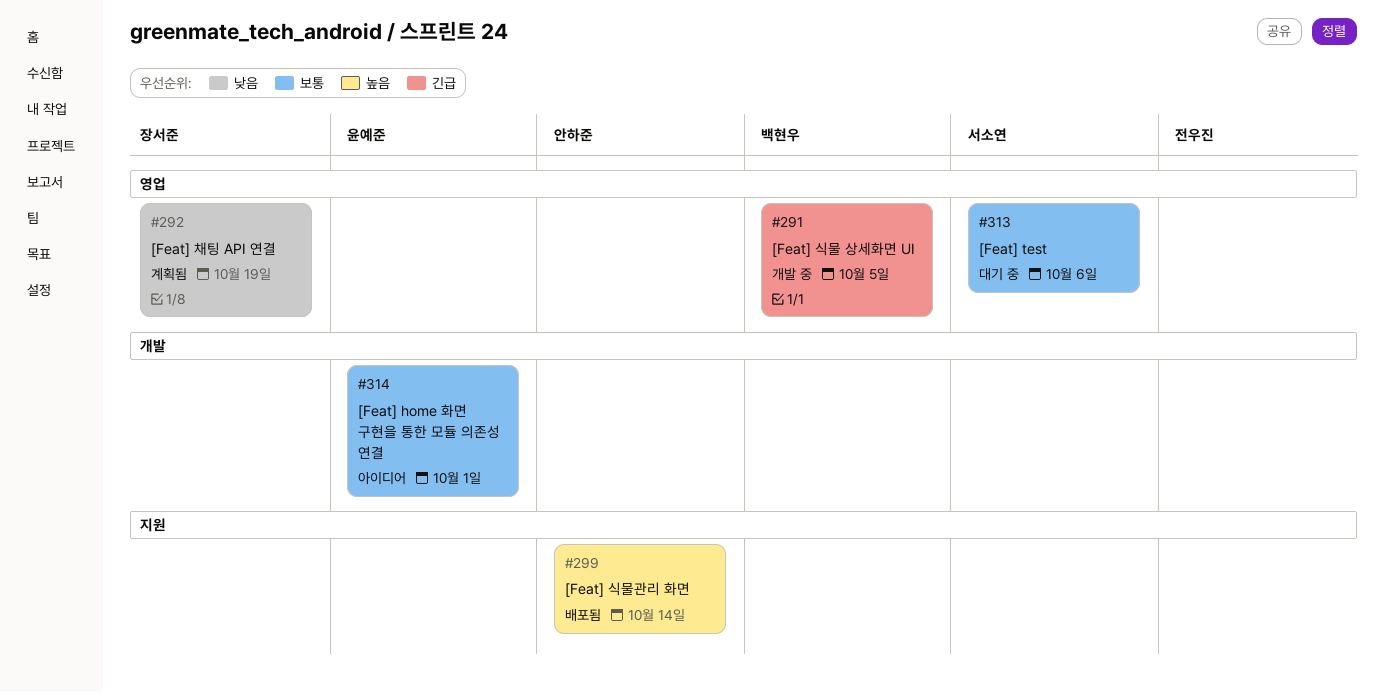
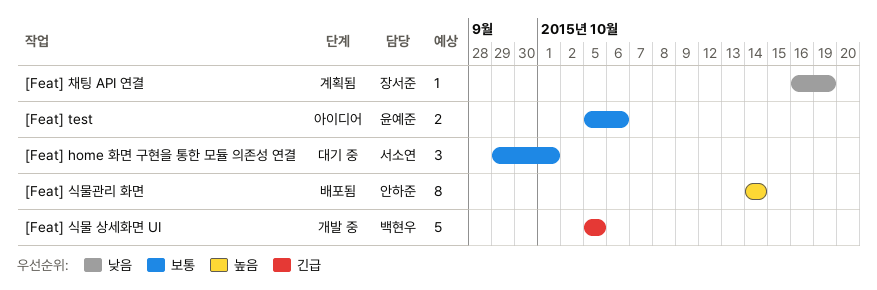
[Feat] home 화면 구현을 통한 모듈 의존성 연결, status: 아이디어 -> 대기 중
[Feat] home 화면 구현을 통한 모듈 의존성 연결, owner: 윤예준 -> 서소연
[Feat] test, status: 대기 중 -> 아이디어
[Feat] test, owner: 서소연 -> 윤예준

